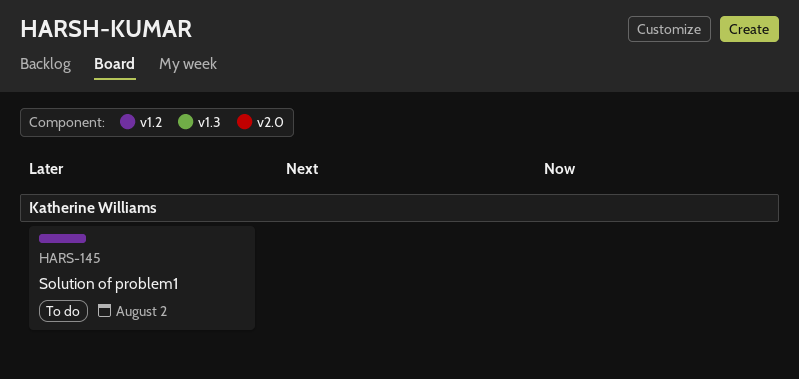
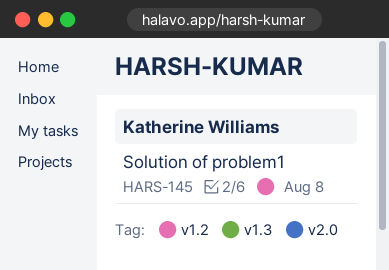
HARS-145, due: Aug 2 -> Aug 8

